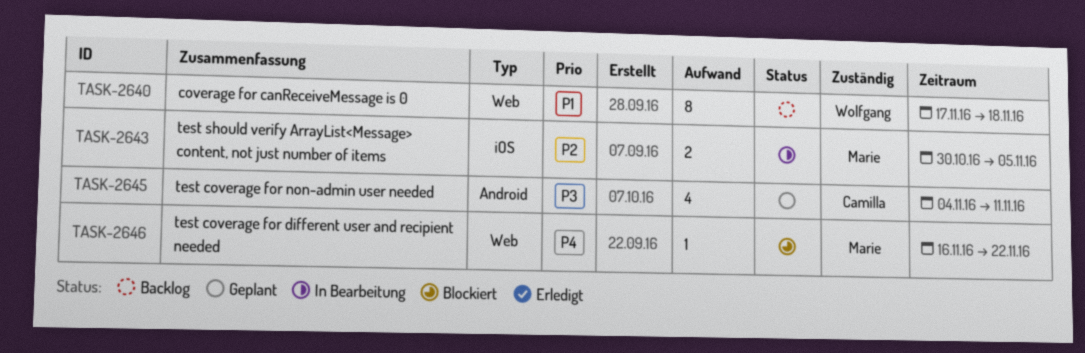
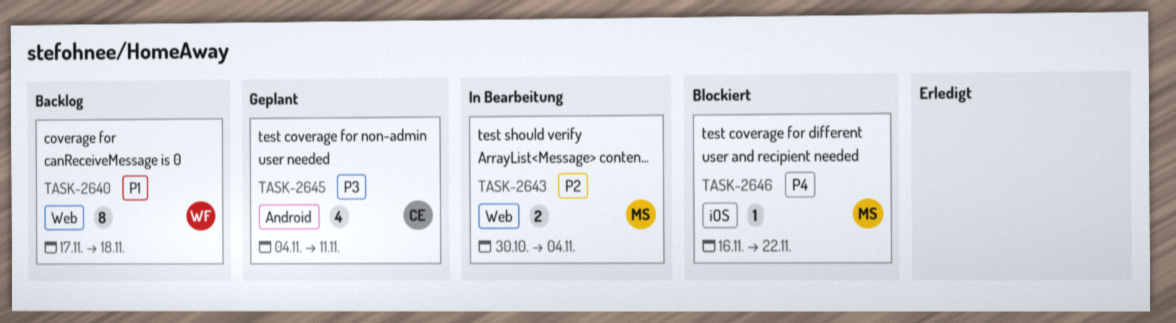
TASK-2643, label: iOS -> Web
TASK-2643, due: Nov 5 -> Nov 4
TASK-2646, label: Web -> iOS

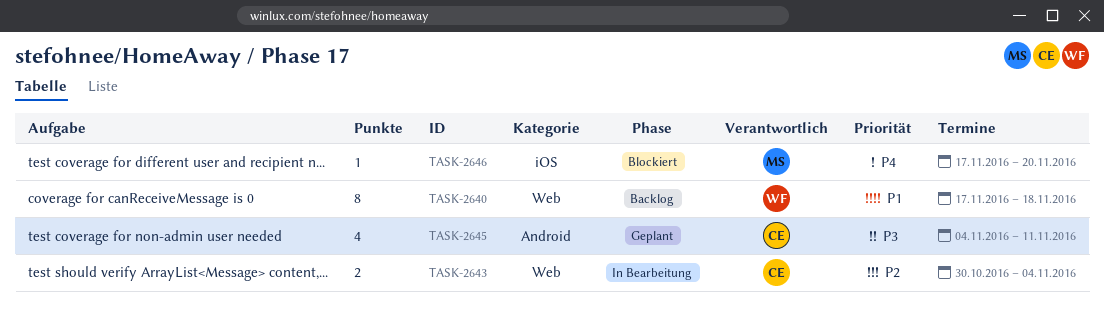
TASK-2643, owner: MS -> CE
TASK-2646, start: Nov 16 -> Nov 17
TASK-2646, due: Nov 22 -> Nov 20

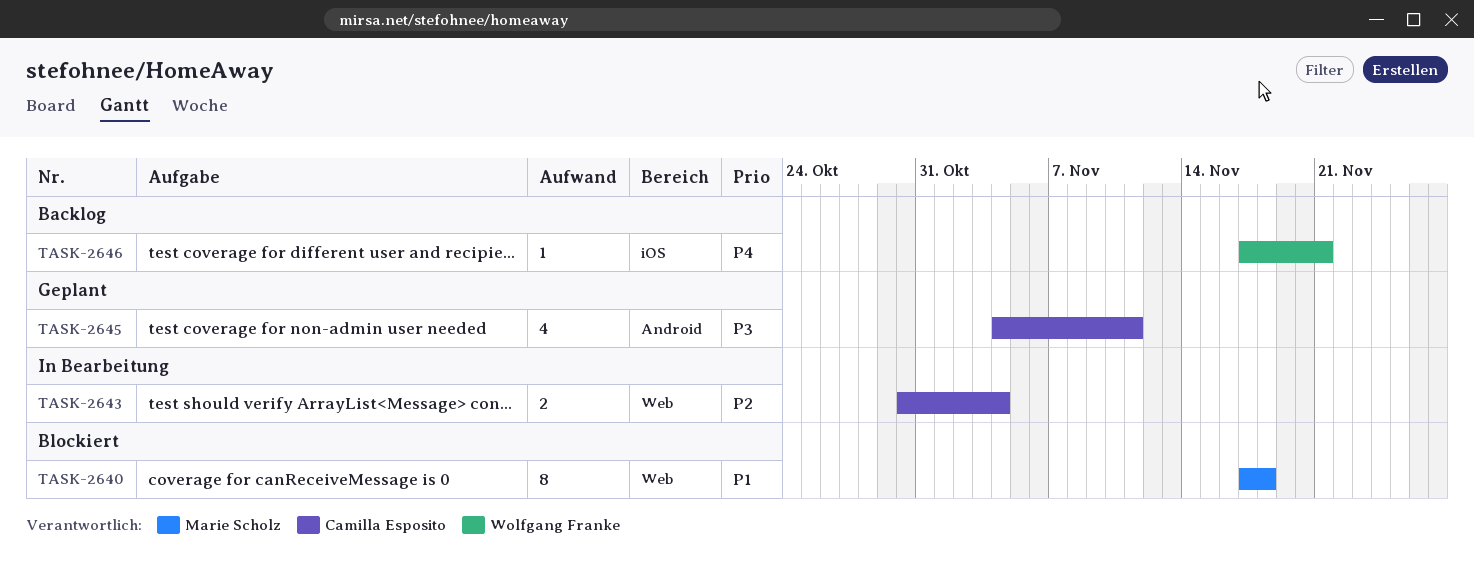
TASK-2640, status: Backlog -> Blockiert
TASK-2640, owner: Wolfgang Franke -> Marie Scholz
TASK-2646, status: Blockiert -> Backlog
TASK-2646, owner: Marie Scholz -> Wolfgang Franke
TASK-2646, due: Nov 20 -> Nov 21

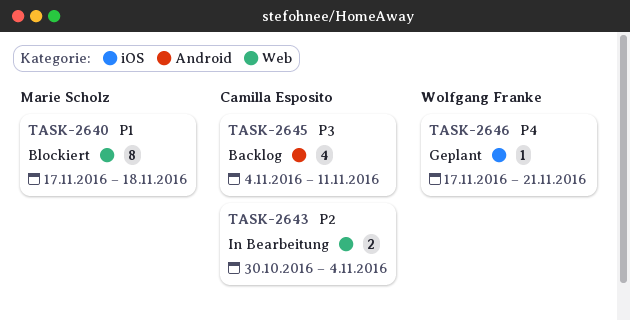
TASK-2645, status: Geplant -> Backlog
TASK-2646, status: Backlog -> Geplant

